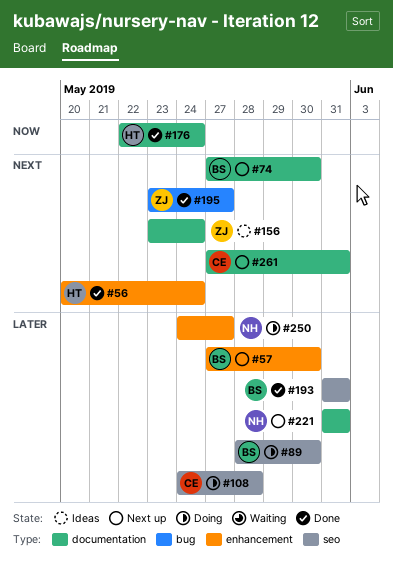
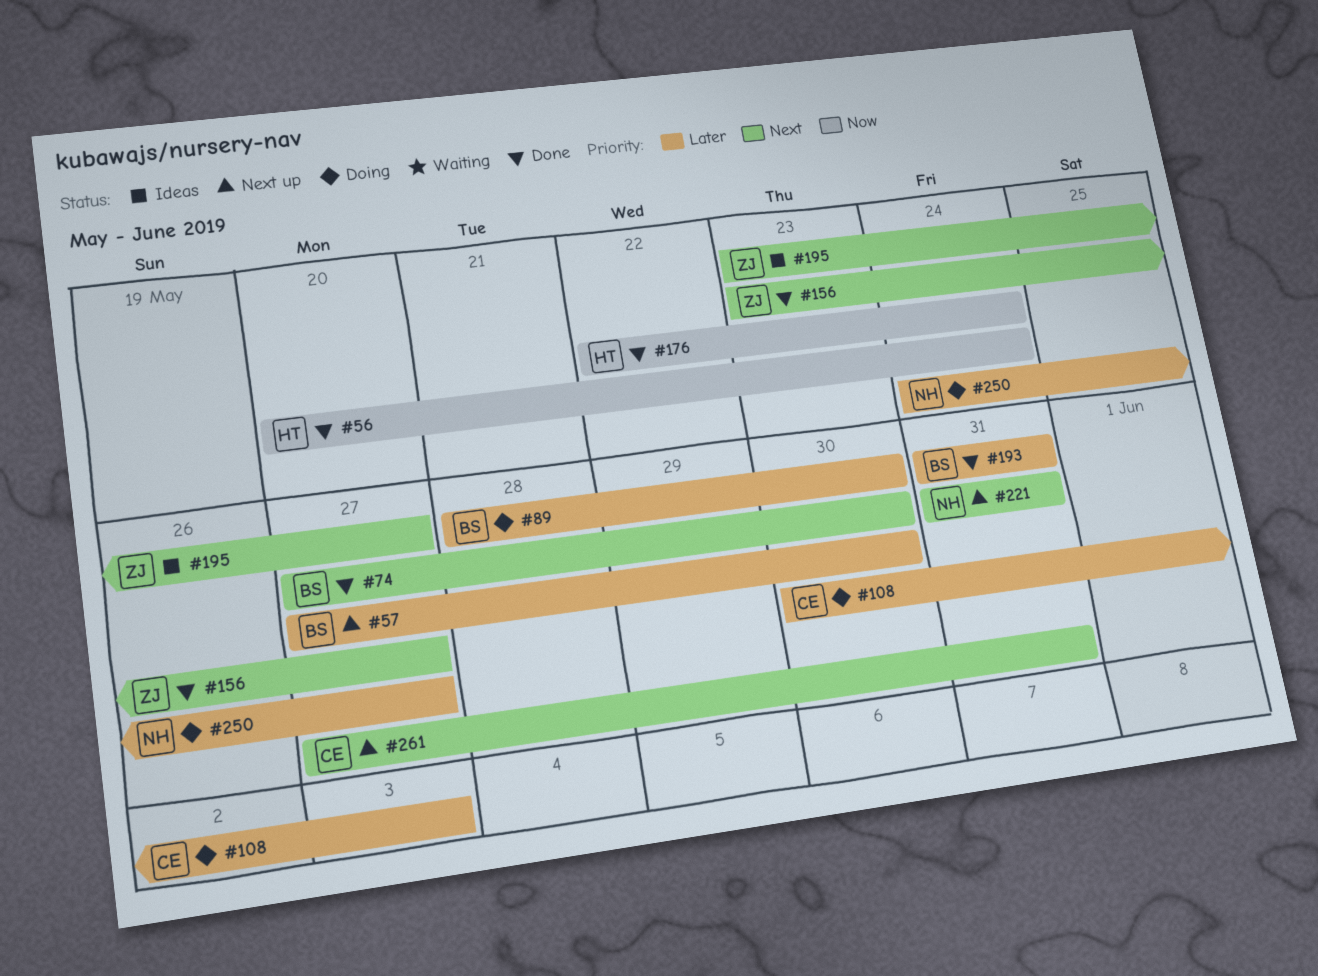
#56, priority: Next -> Now
#74, status: Next up -> Done
#108, start: May 24 -> May 30
#108, due: May 28 -> Jun 3
#156, status: Ideas -> Done
#156, due: May 24 -> May 27
#195, status: Done -> Ideas
#221, priority: Later -> Next

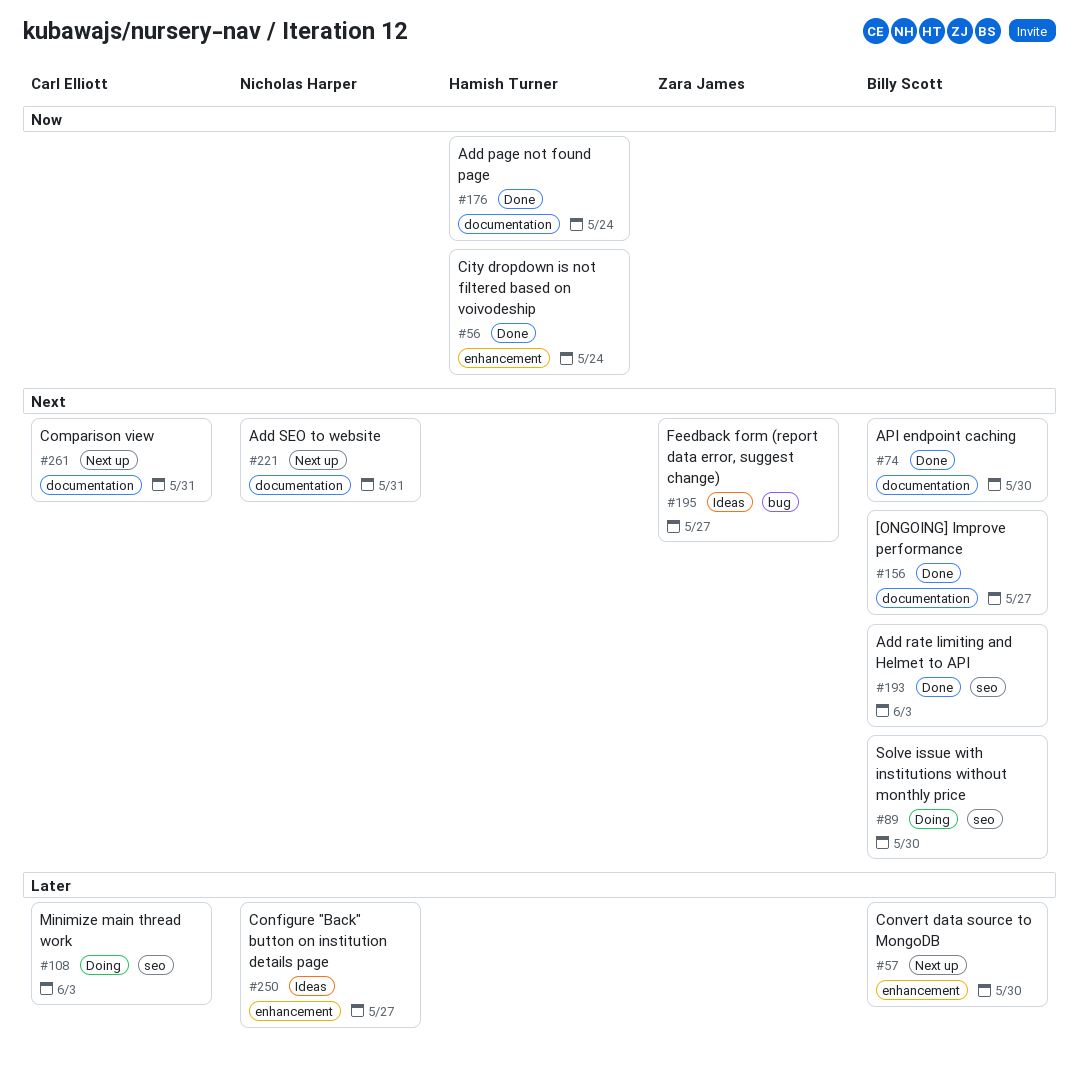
#89, priority: Later -> Next
#156, owner: Zara James -> Billy Scott
#193, priority: Later -> Next
#193, due: May 31 -> Jun 3
#250, status: Doing -> Ideas

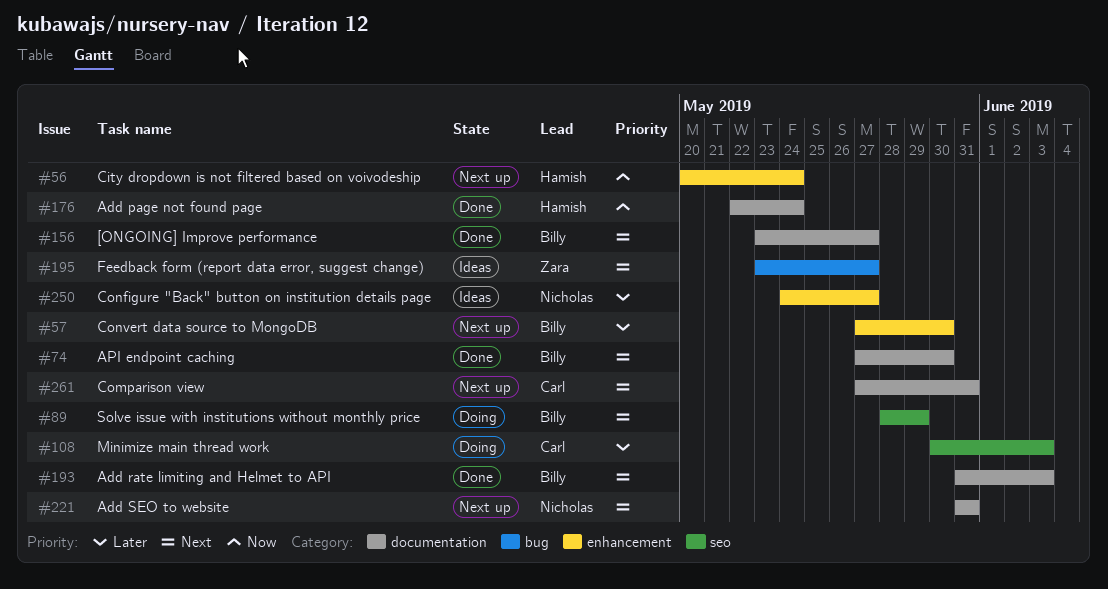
#56, status: Done -> Next up
#89, due: May 30 -> May 29
#193, label: seo -> documentation

